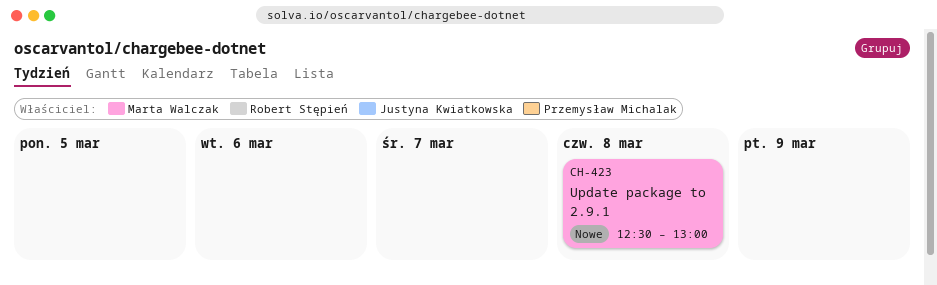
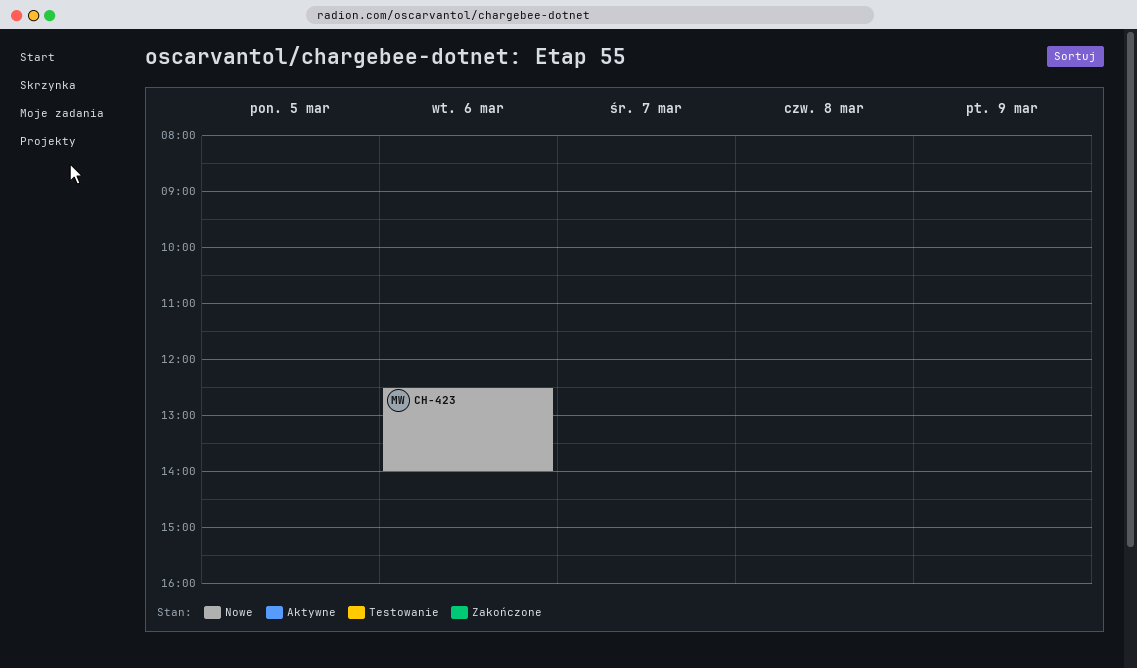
CH-423, day: Mar 8 -> Mar 6
CH-423, ends: 13:00 -> 14:00

